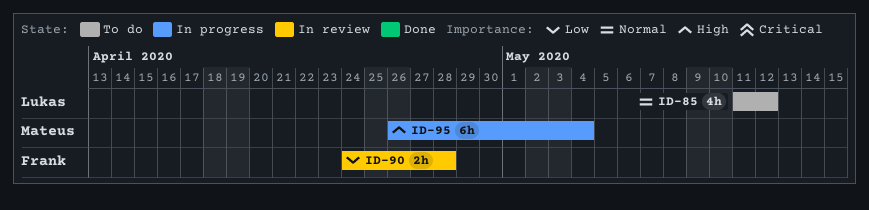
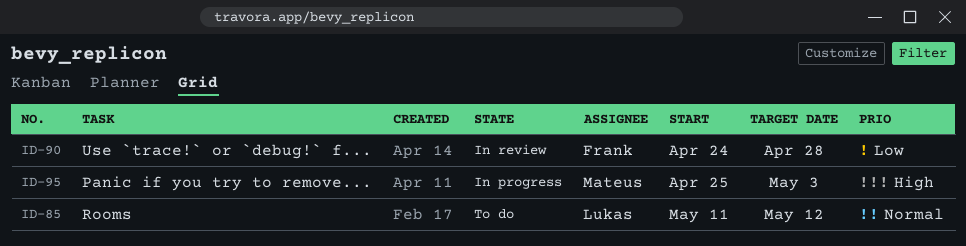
ID-95, start: Apr 26 -> Apr 25
ID-95, due: May 4 -> May 3

